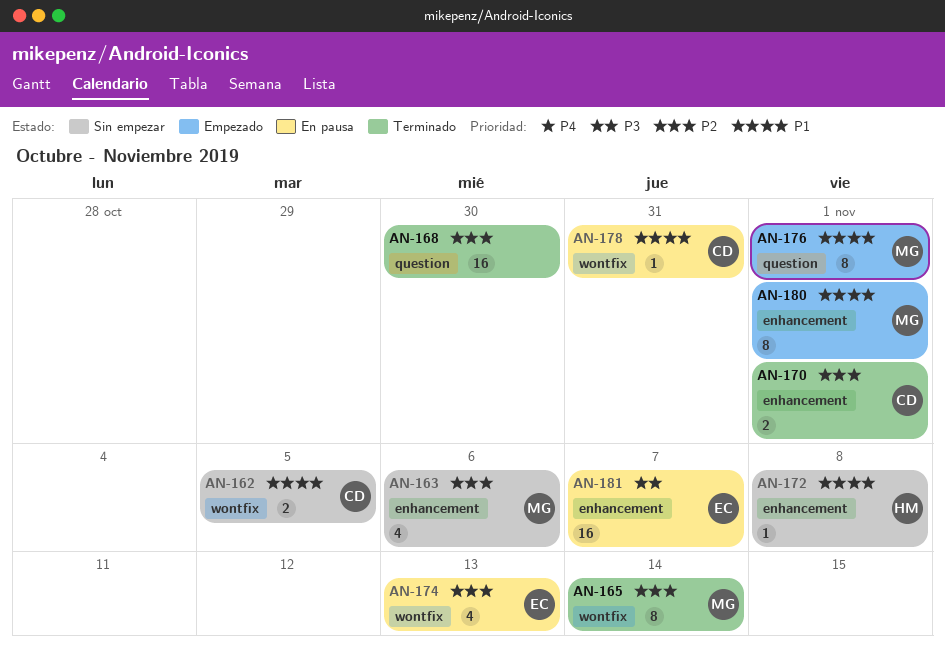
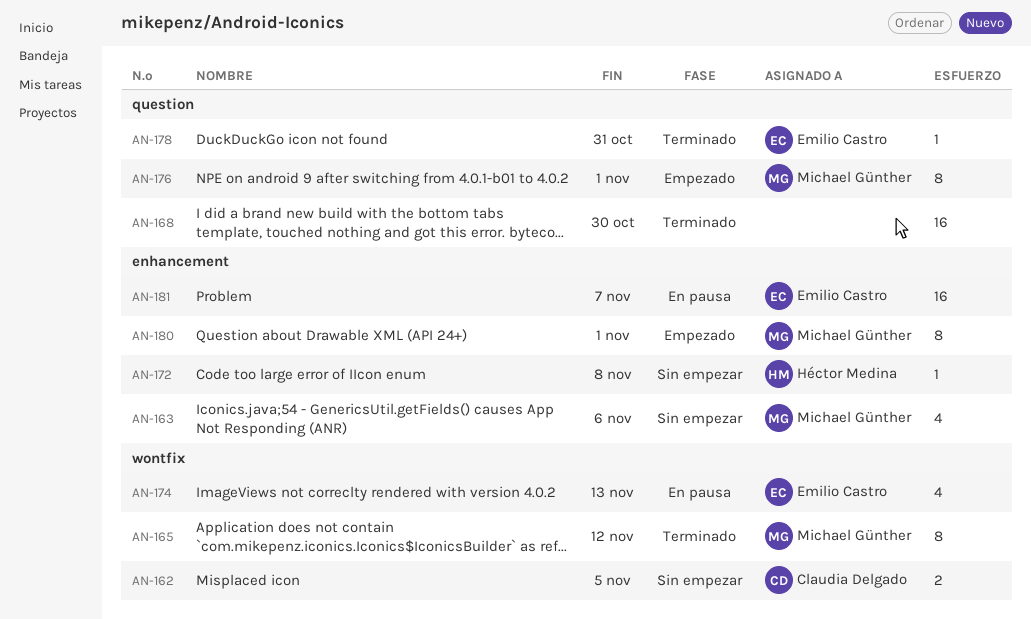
AN-165, due: Nov 14 -> Nov 12
AN-170: present -> none
AN-178, status: En pausa -> Terminado
AN-178, owner: Claudia Delgado -> Emilio Castro
AN-178, label: wontfix -> question

